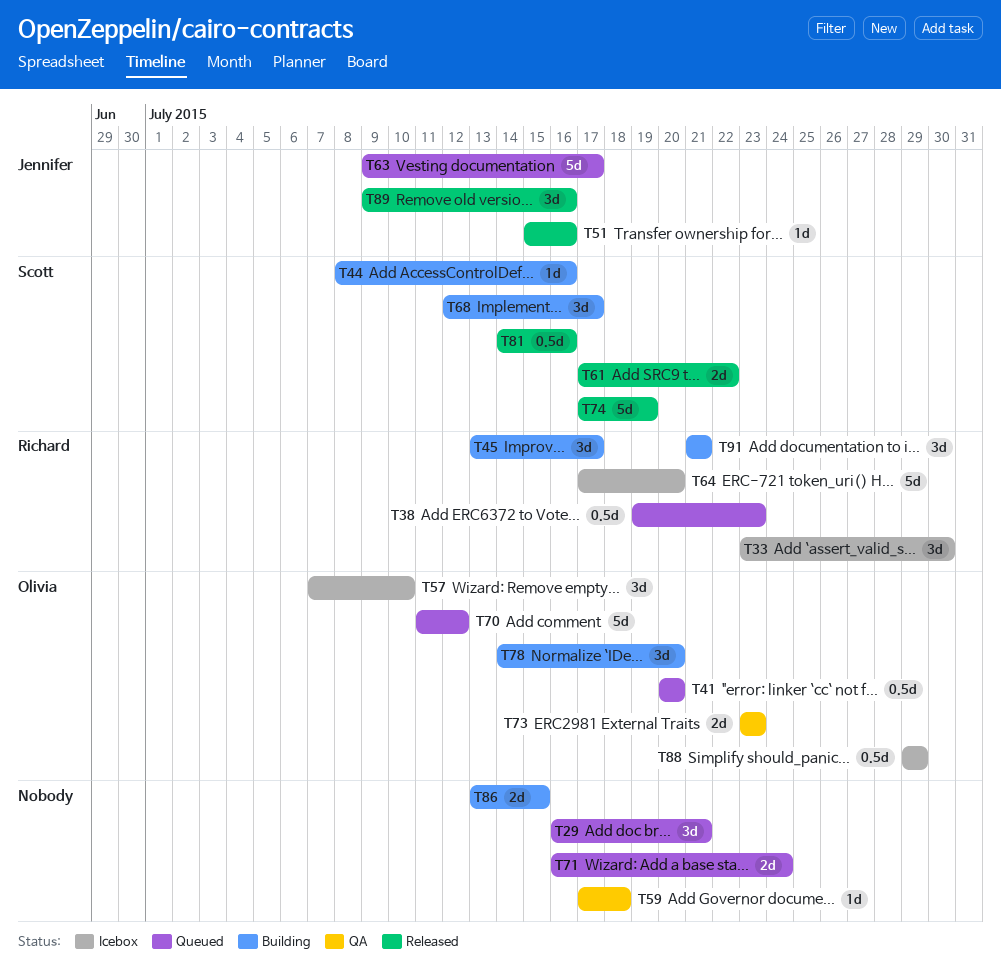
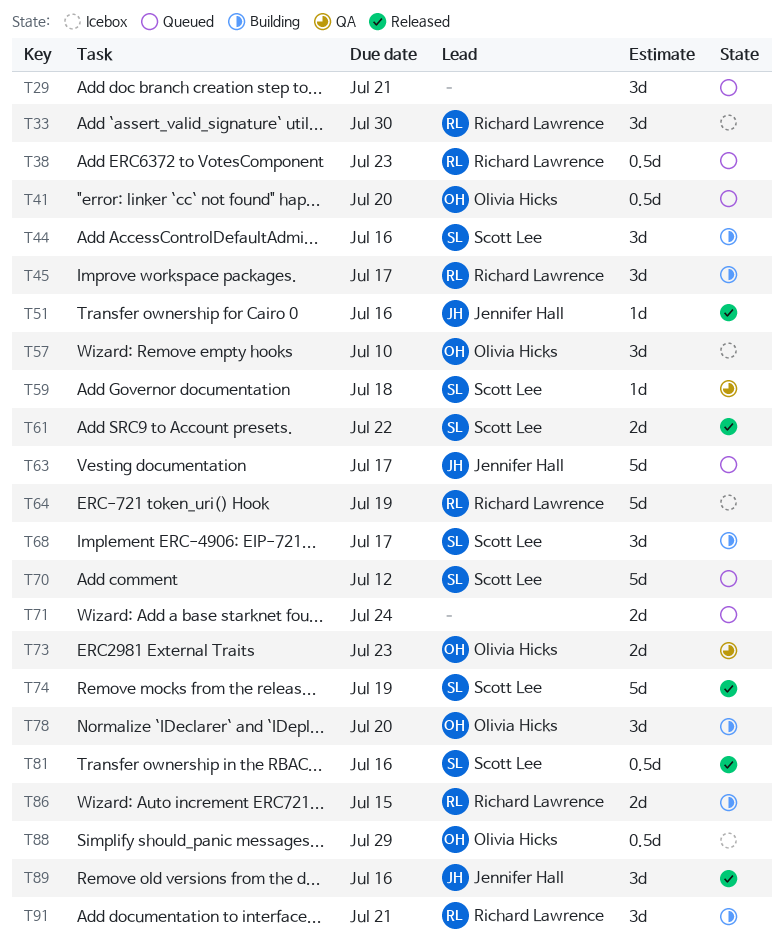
T44, estimate: 1d -> 3d
T59, owner: none -> Scott Lee
T64, due: Jul 20 -> Jul 19
T70, owner: Olivia Hicks -> Scott Lee
T86, owner: none -> Richard Lawrence

